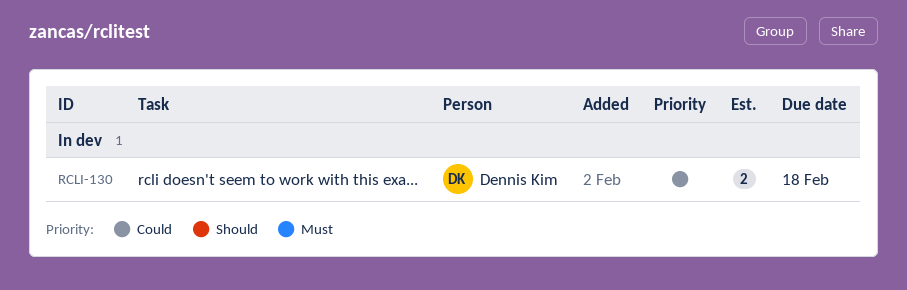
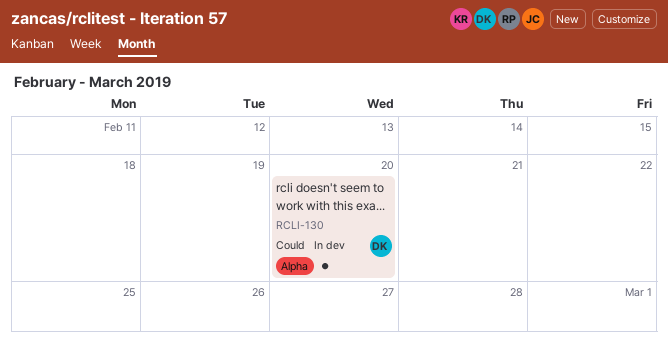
RCLI-130, estimate: 2 -> 1
RCLI-130, due: Feb 18 -> Feb 20

